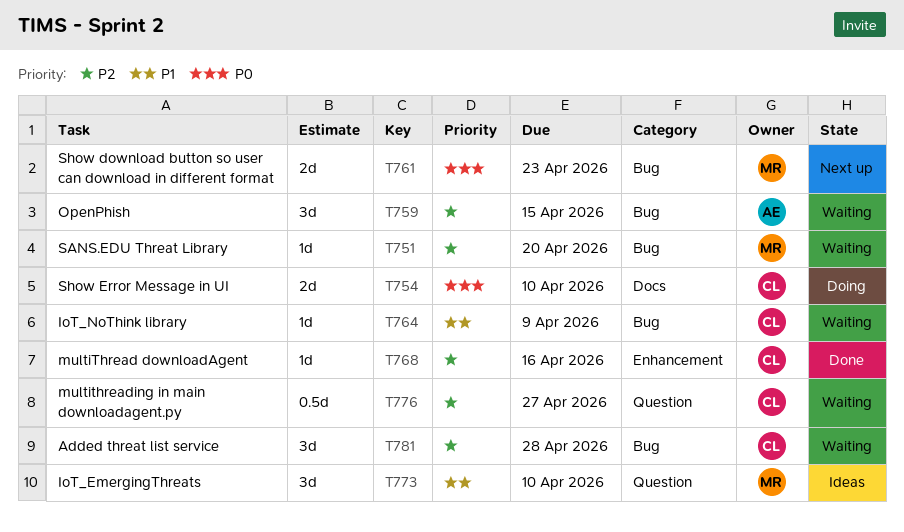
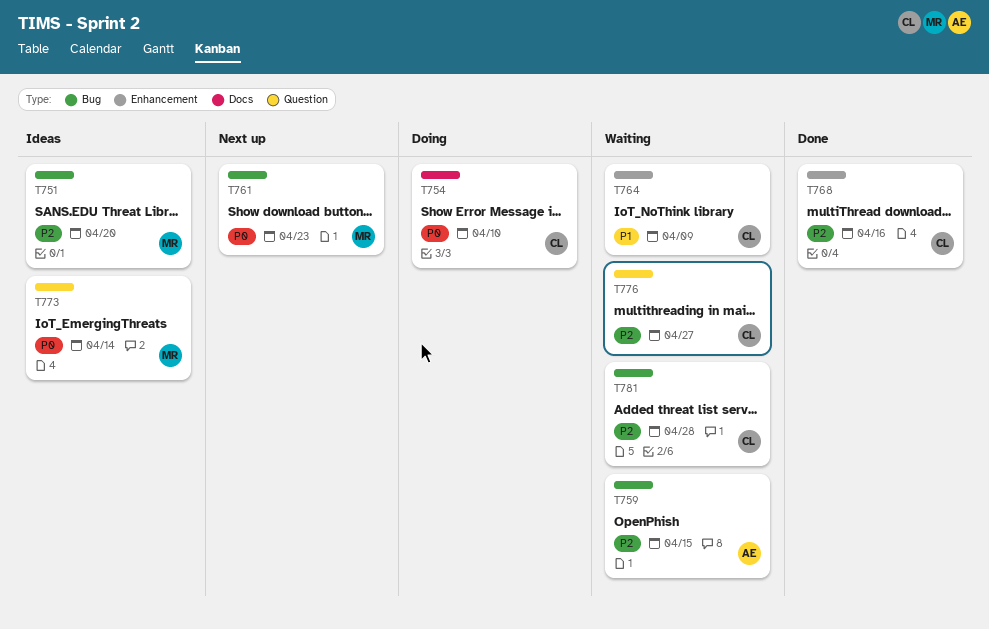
T751, status: Waiting -> Ideas
T764, label: Bug -> Enhancement
T773, priority: P1 -> P0
T773, due: Apr 10 -> Apr 14

